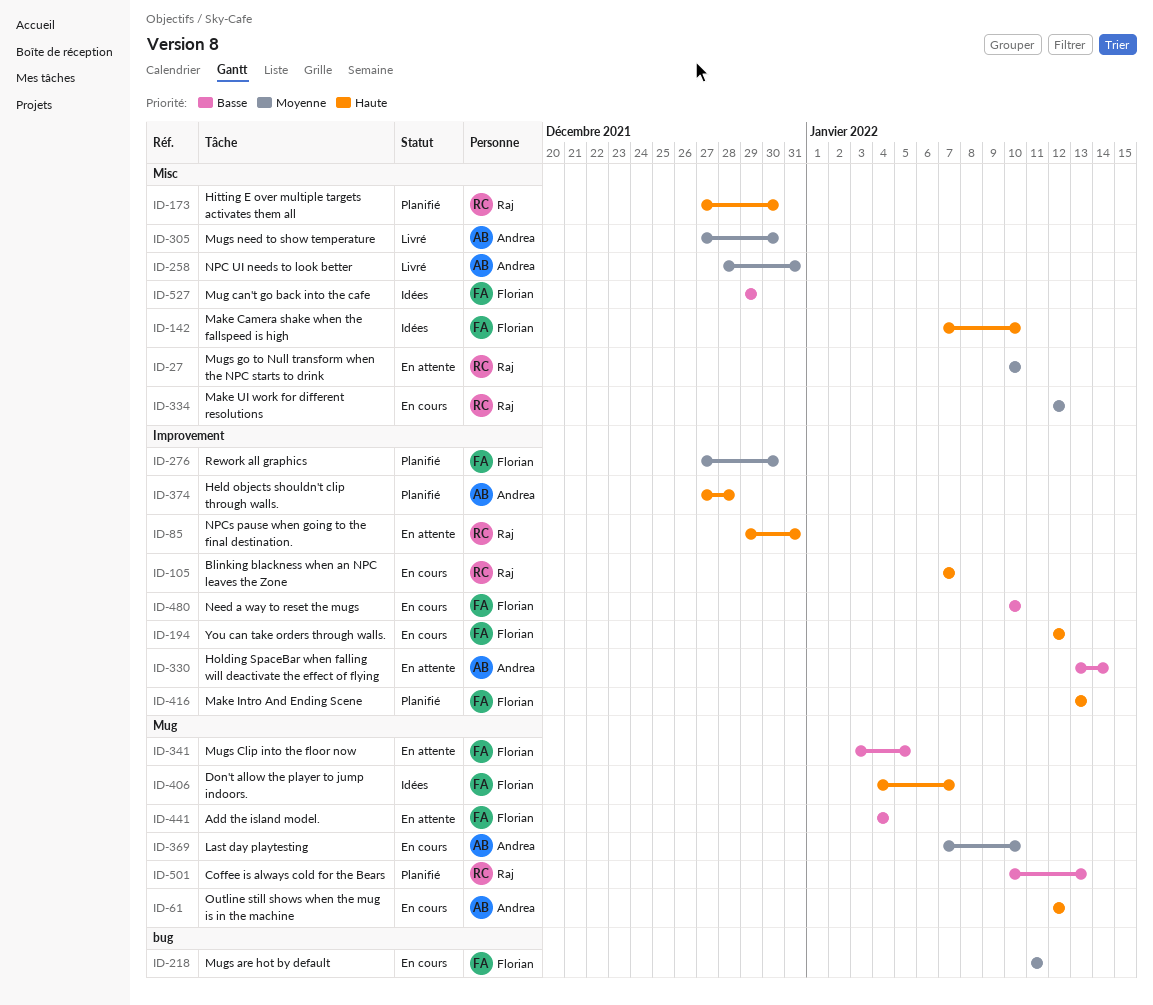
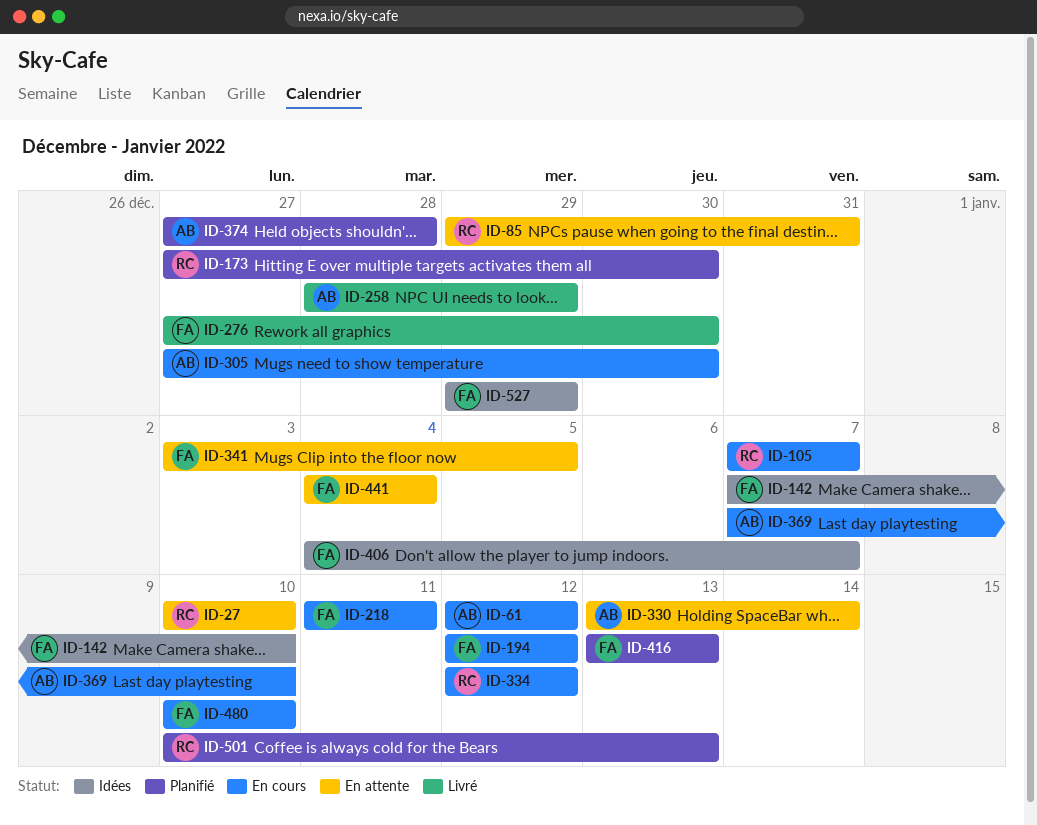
ID-258, due: Dec 31 -> Dec 29
ID-276, status: Planifié -> Livré
ID-305, status: Livré -> En cours

